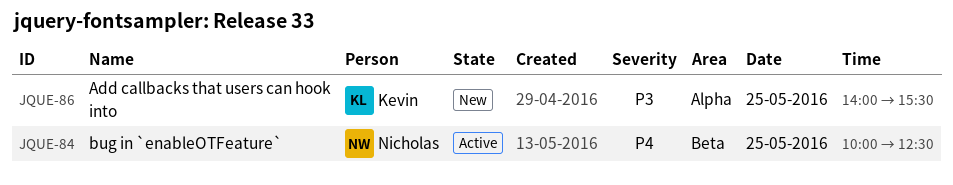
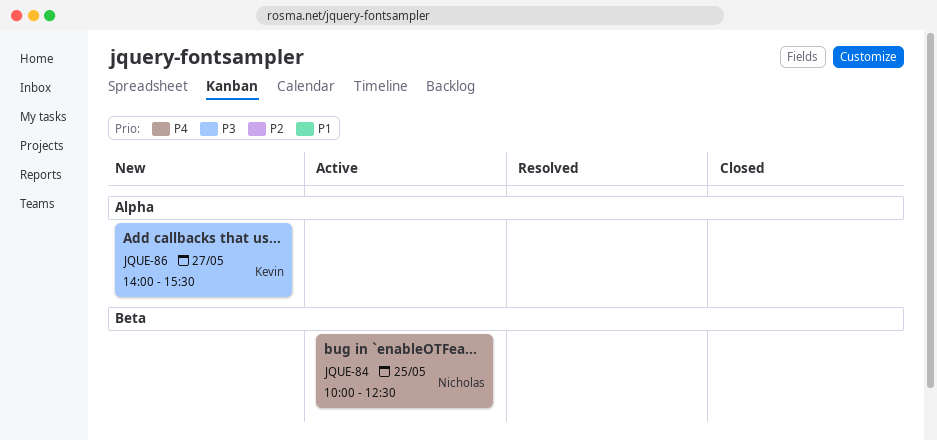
JQUE-86, day: May 25 -> May 27

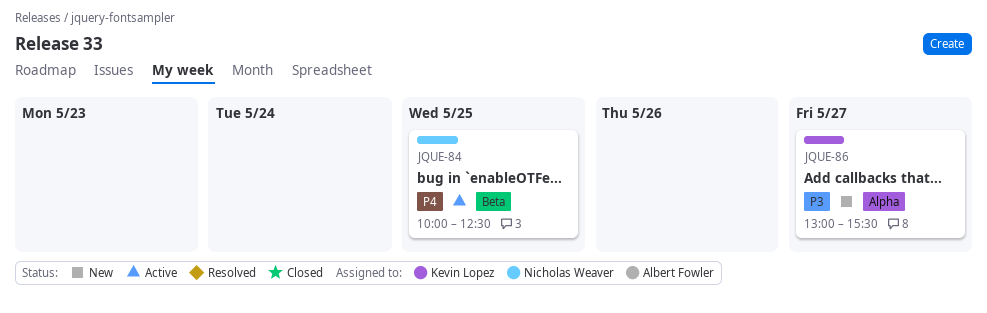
JQUE-86, begins: 14:00 -> 13:00

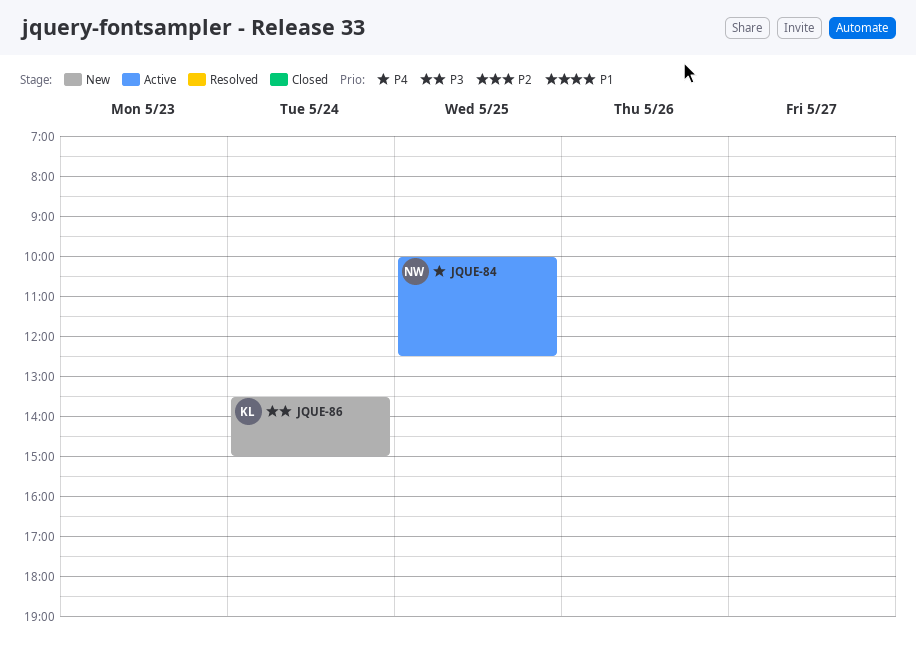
JQUE-86, day: May 27 -> May 24
JQUE-86, begins: 13:00 -> 13:30
JQUE-86, ends: 15:30 -> 15:00

